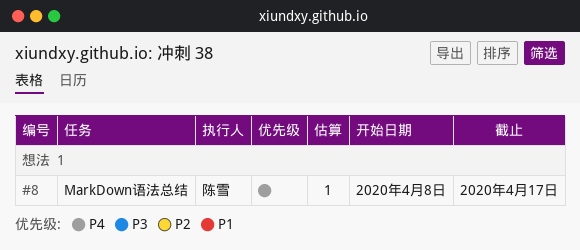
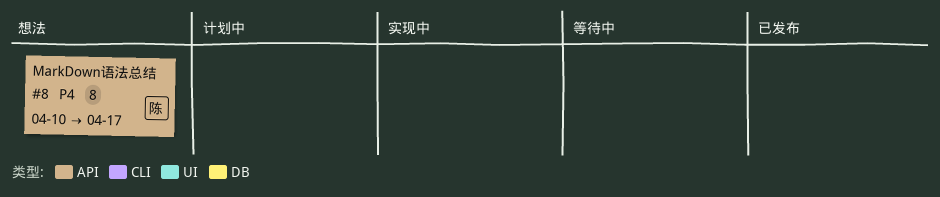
#8, estimate: 1 -> 8
#8, start: Apr 8 -> Apr 10

